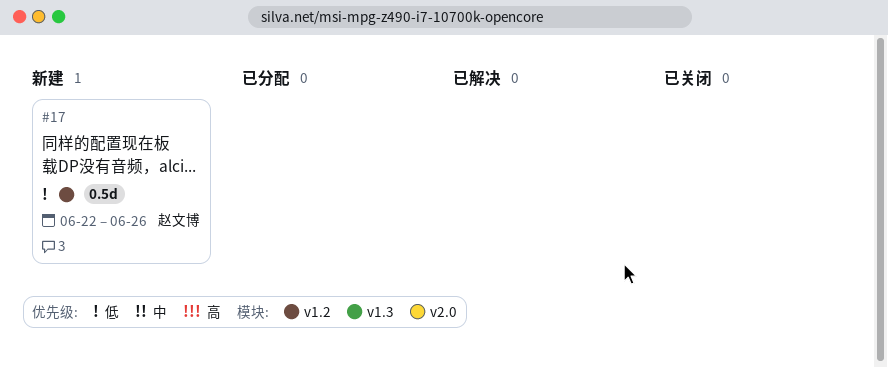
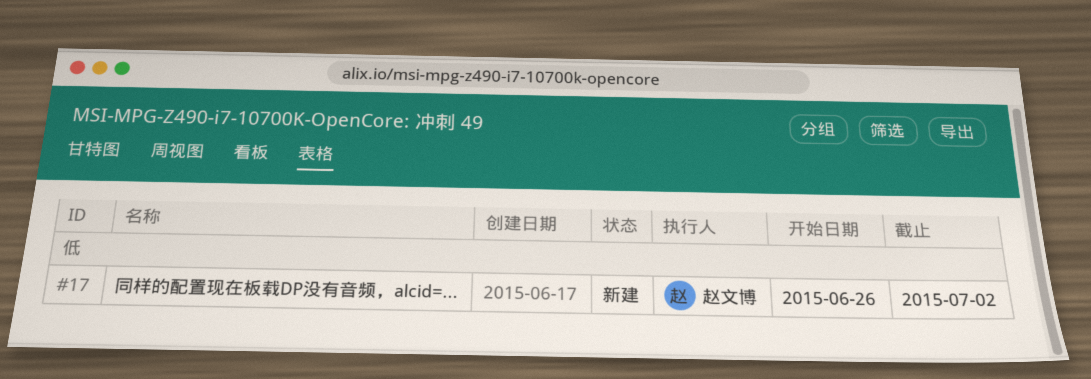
#17, start: Jun 22 -> Jun 26
#17, due: Jun 26 -> Jul 2

